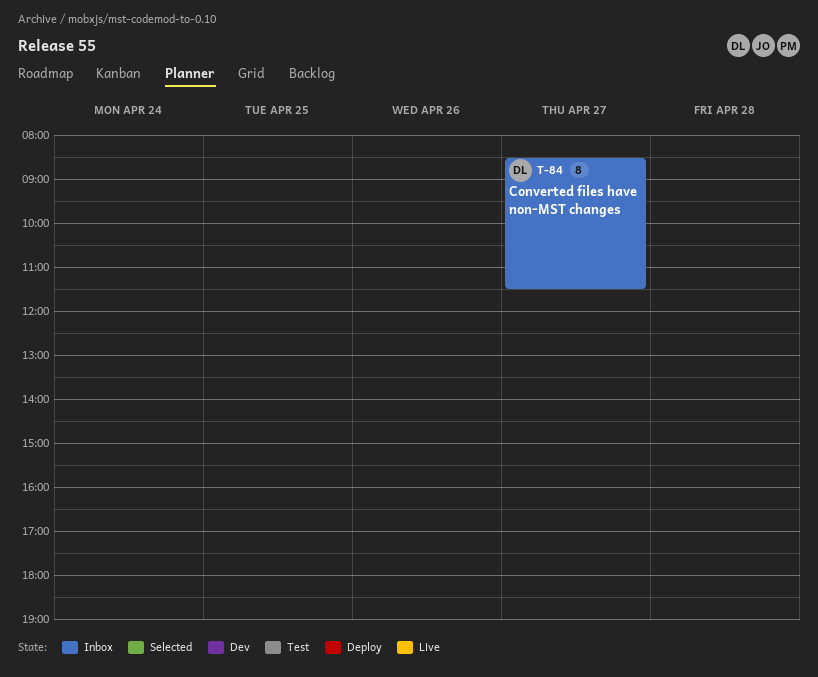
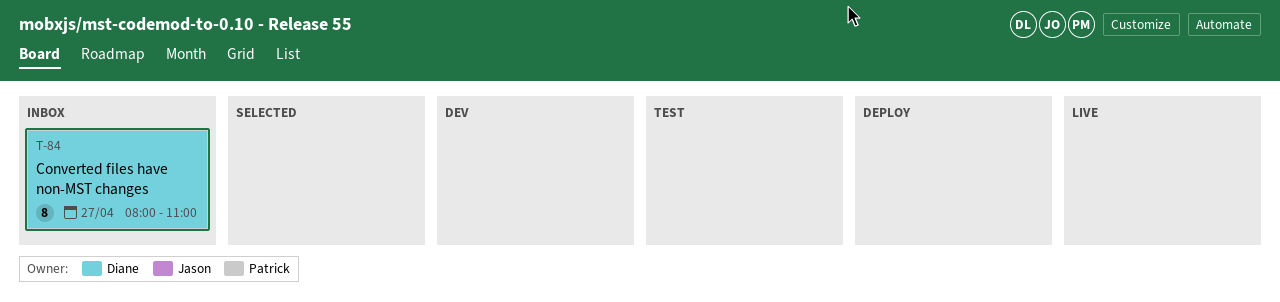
T-84, begins: 08:30 -> 08:00
T-84, ends: 11:30 -> 11:00

